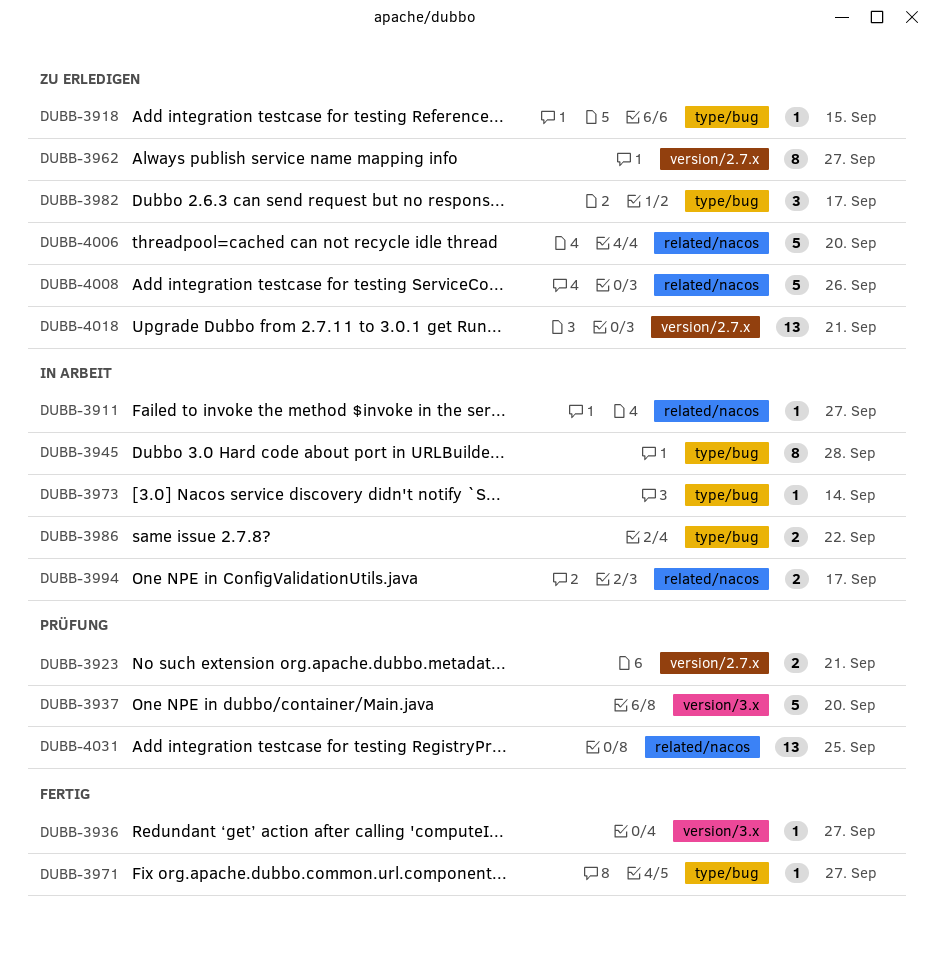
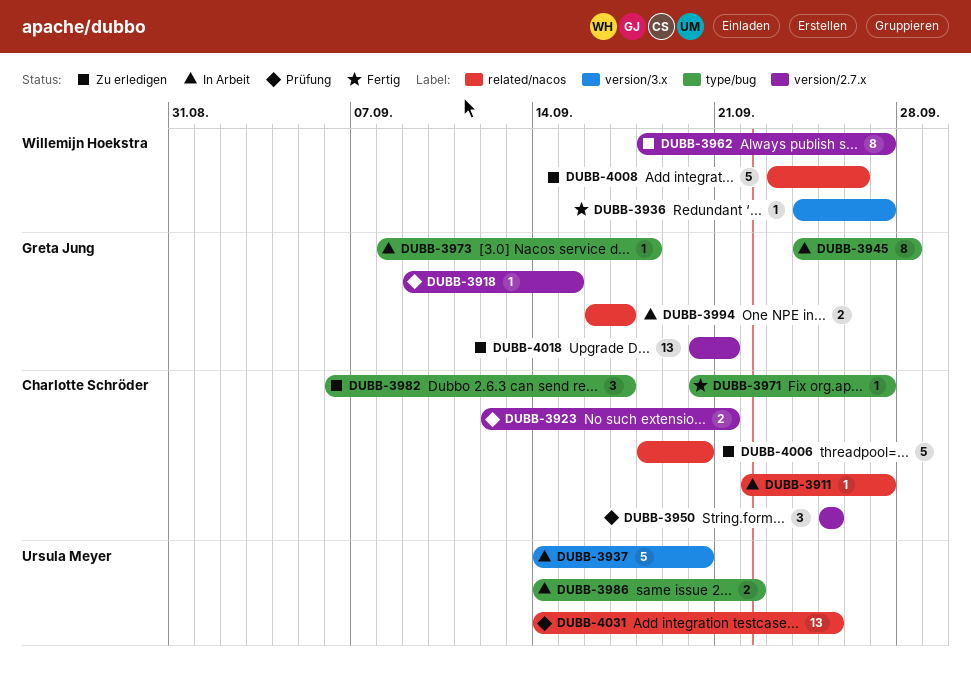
DUBB-3918, status: Zu erledigen -> Prüfung
DUBB-3918, label: type/bug -> version/2.7.x
DUBB-3937, status: Prüfung -> In Arbeit
DUBB-3950: none -> present
DUBB-3973, due: Sep 14 -> Sep 18

